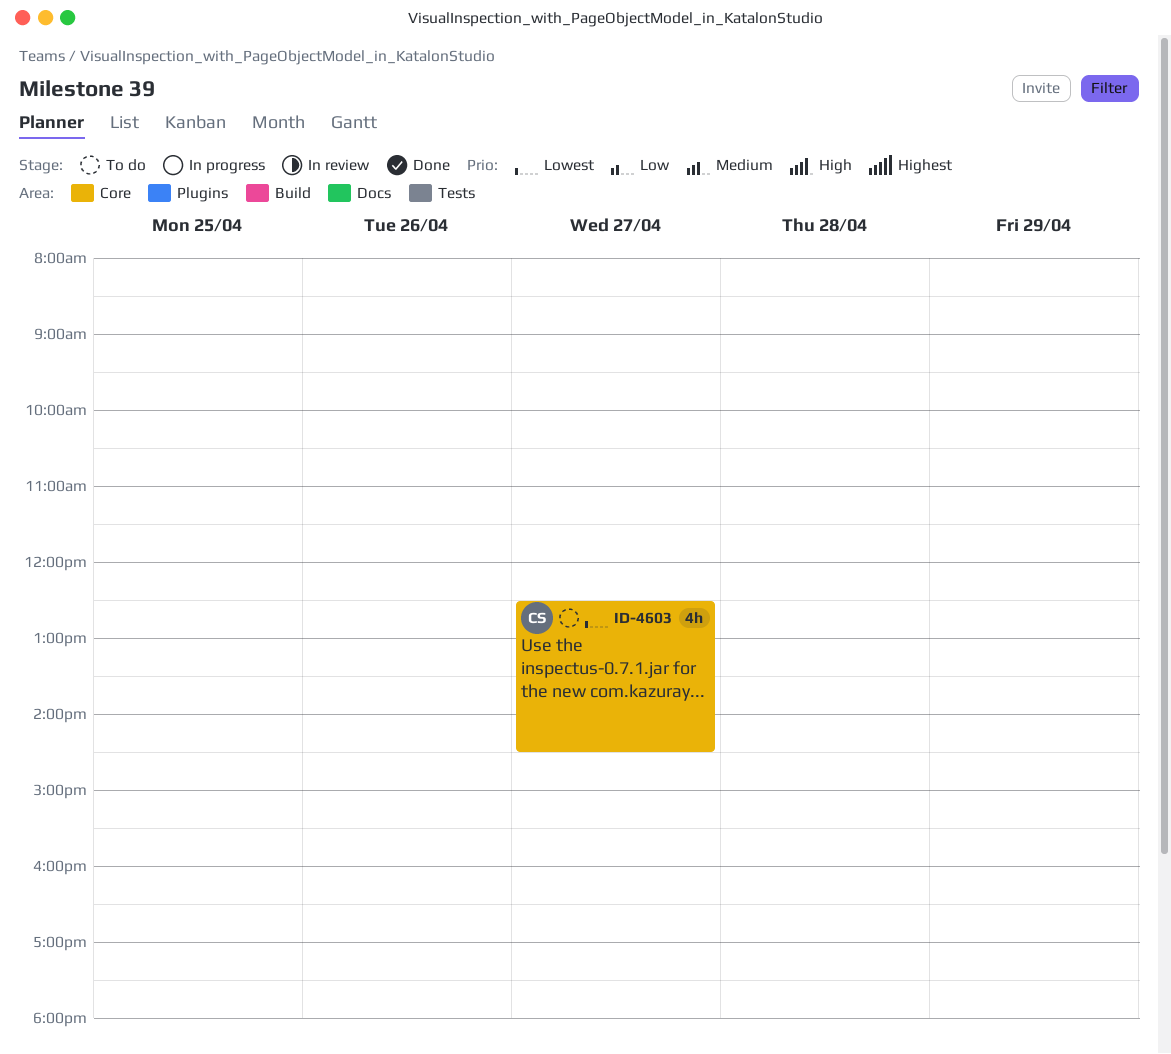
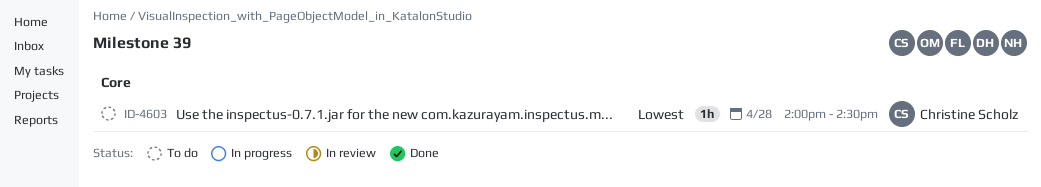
ID-4603, estimate: 4h -> 1h
ID-4603, day: Apr 27 -> Apr 28
ID-4603, begins: 12:30 -> 14:00

